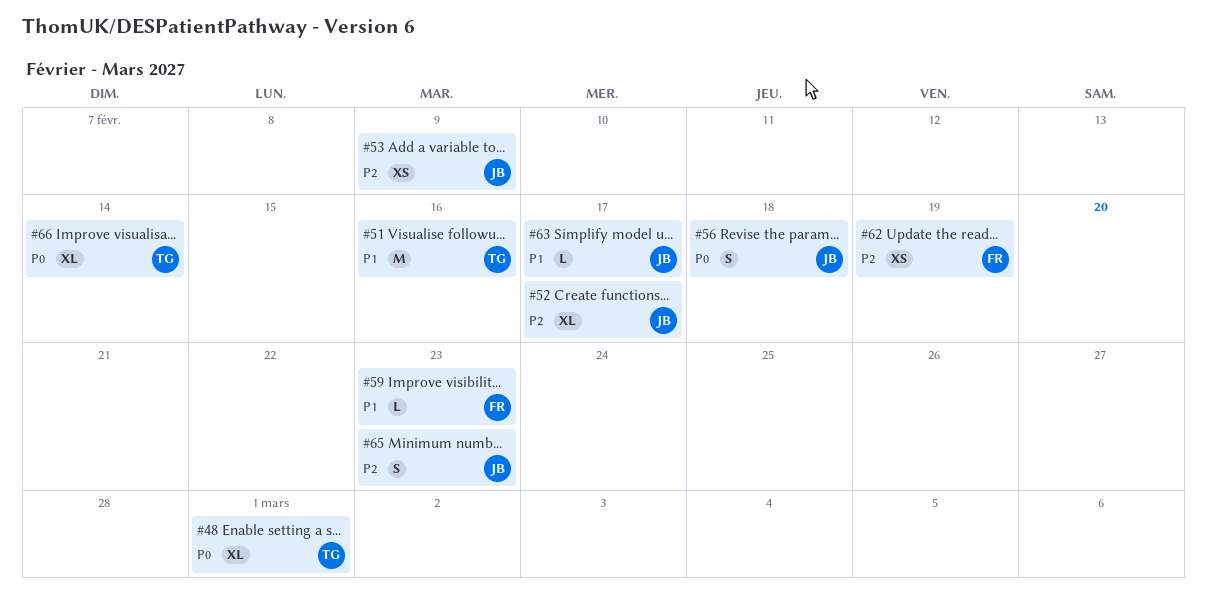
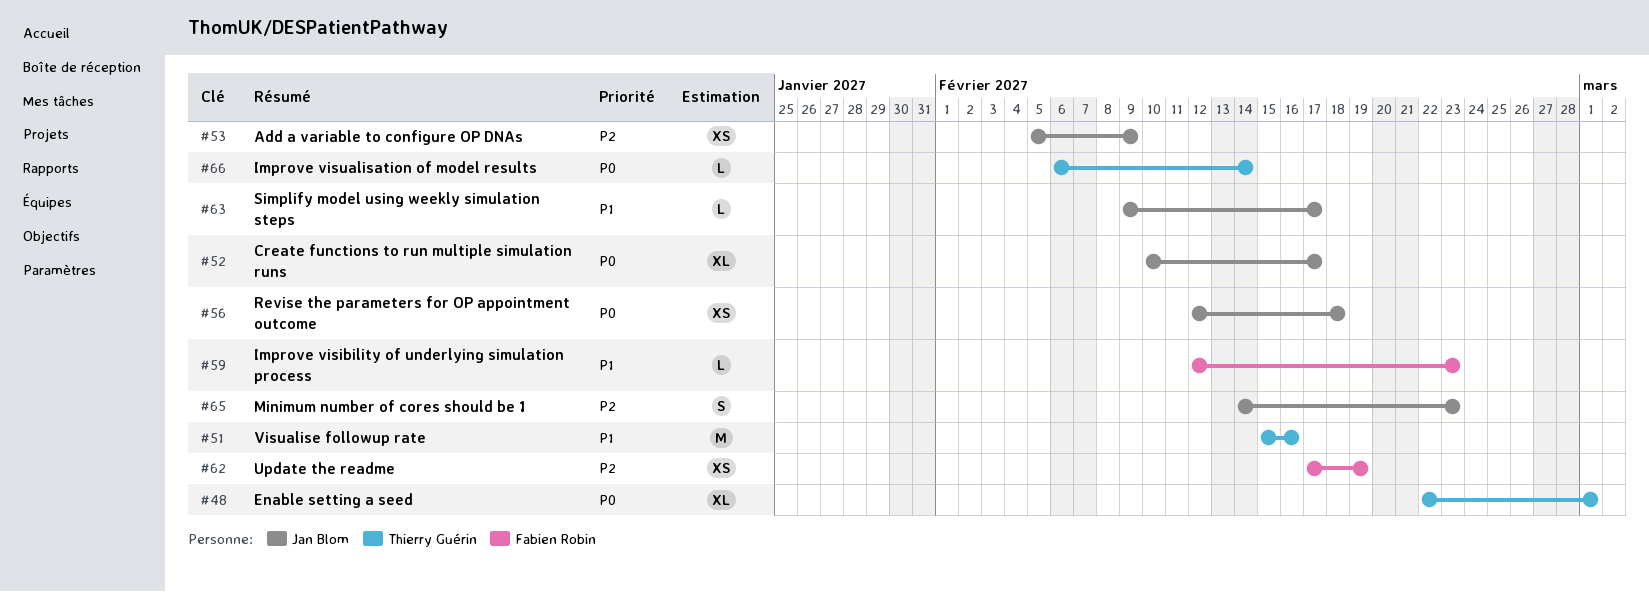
#52, priority: P2 -> P0
#56, estimate: S -> XS
#66, estimate: XL -> L

